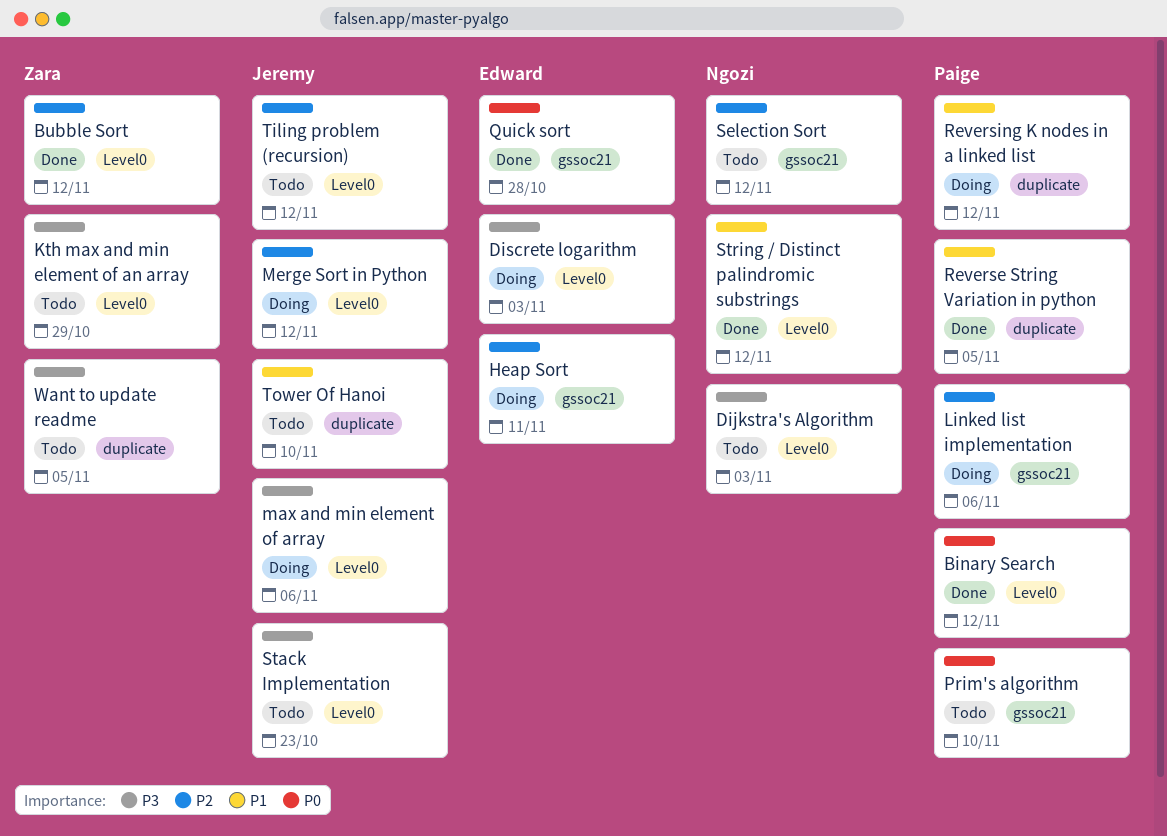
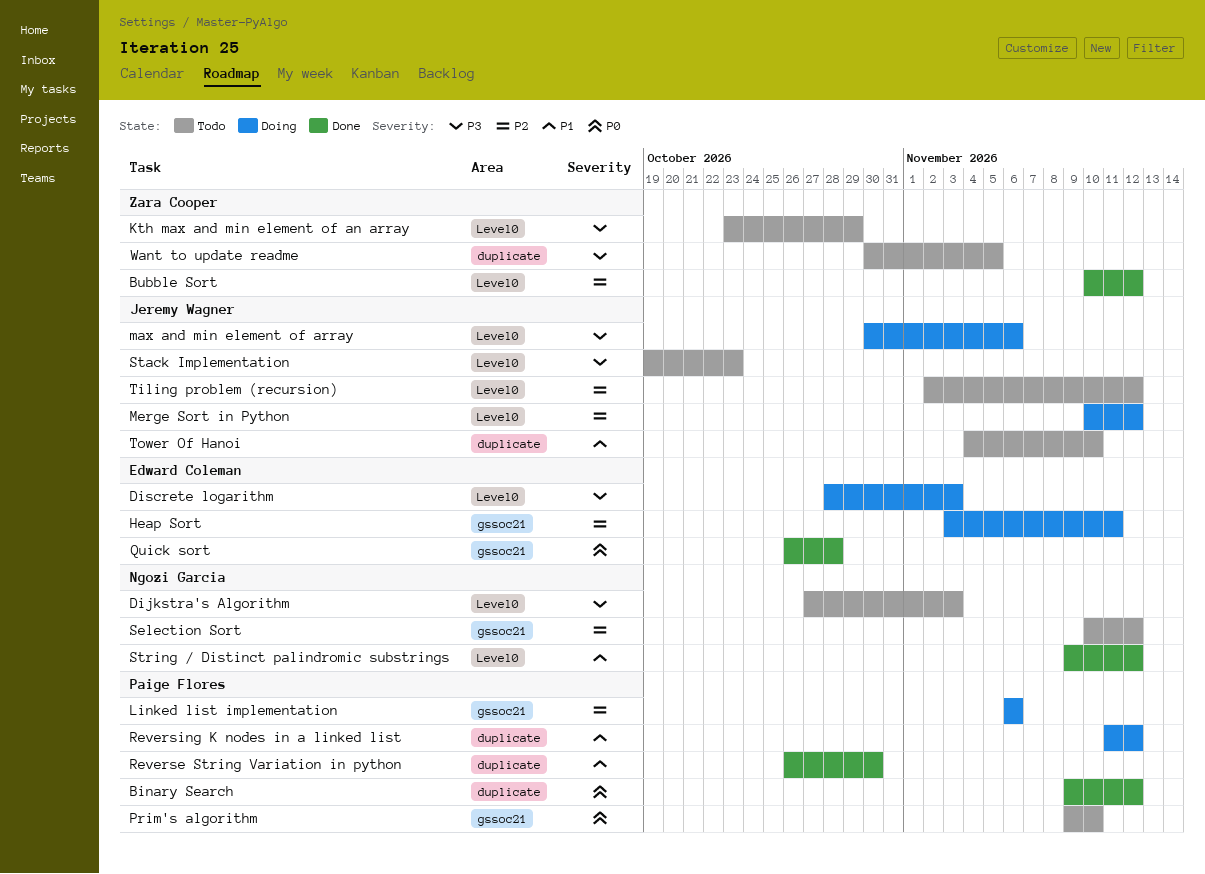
Binary Search, label: Level0 -> duplicate
Reverse String Variation in python, due: Nov 5 -> Oct 30

